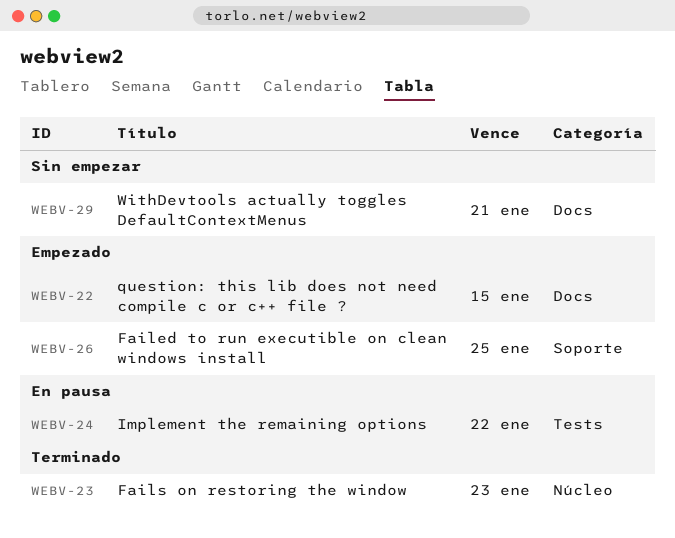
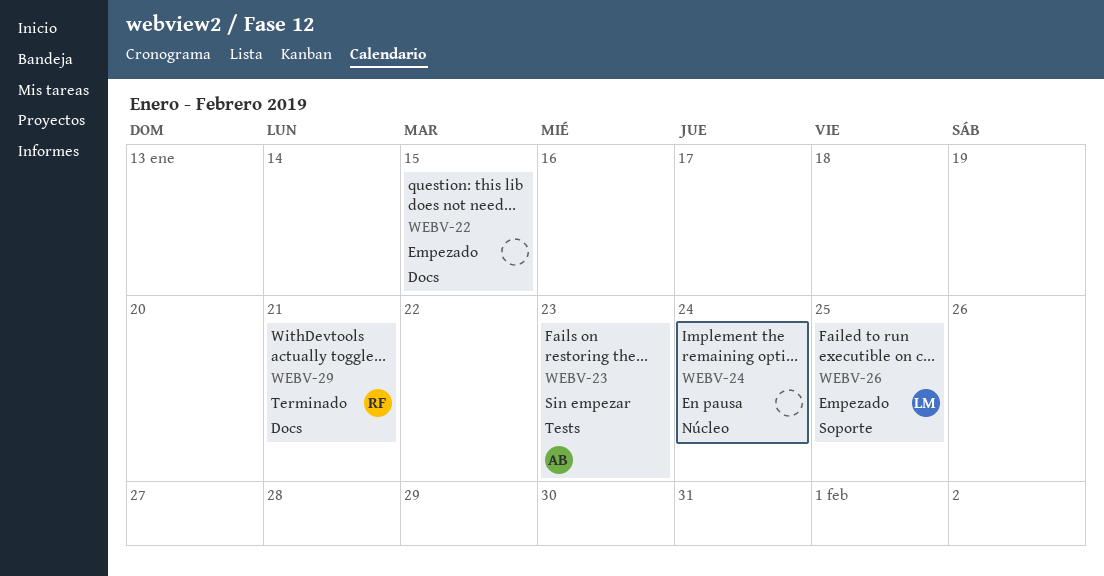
WEBV-23, status: Terminado -> Sin empezar
WEBV-23, label: Núcleo -> Tests
WEBV-24, label: Tests -> Núcleo
WEBV-24, due: Jan 22 -> Jan 24
WEBV-29, status: Sin empezar -> Terminado

